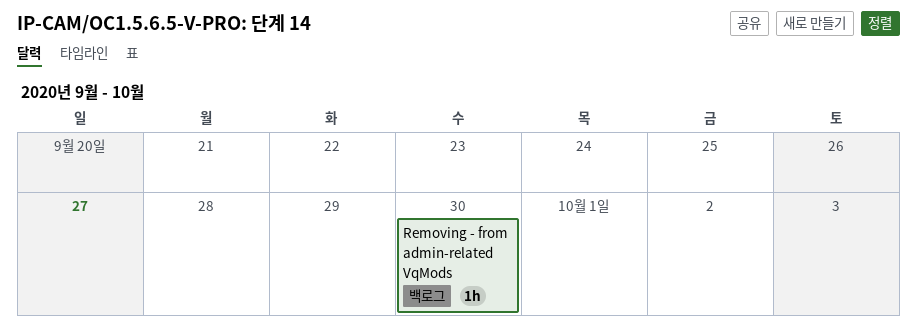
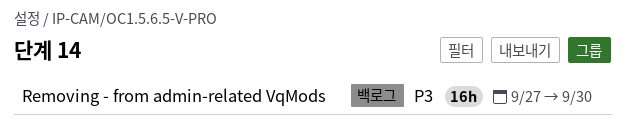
Removing - from admin-related VqMods, estimate: 1h -> 16h

